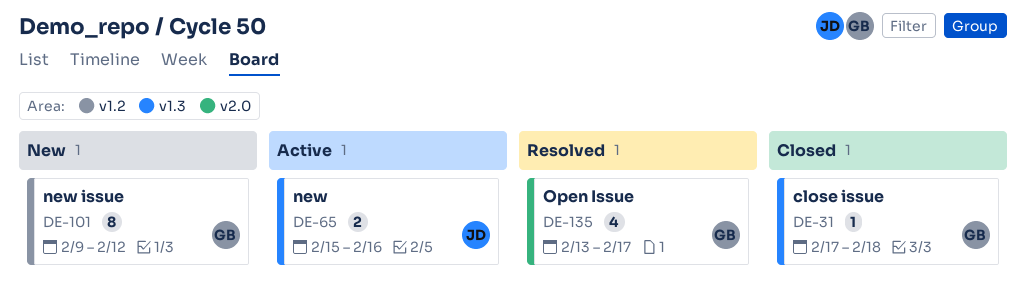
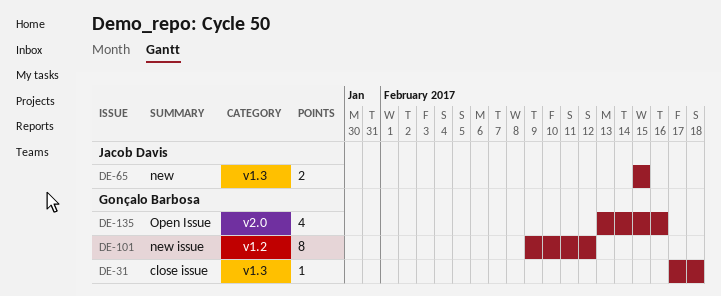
DE-65, due: Feb 16 -> Feb 15
DE-135, due: Feb 17 -> Feb 16

